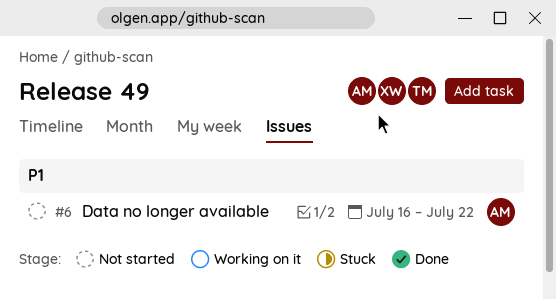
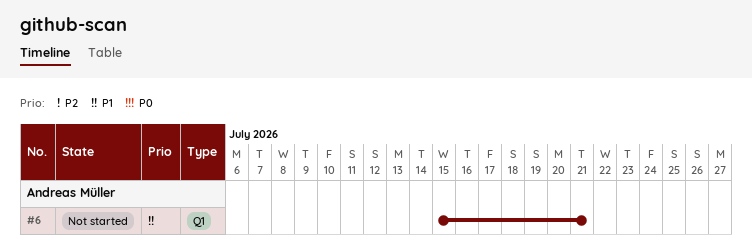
#6, start: Jul 16 -> Jul 15
#6, due: Jul 22 -> Jul 21

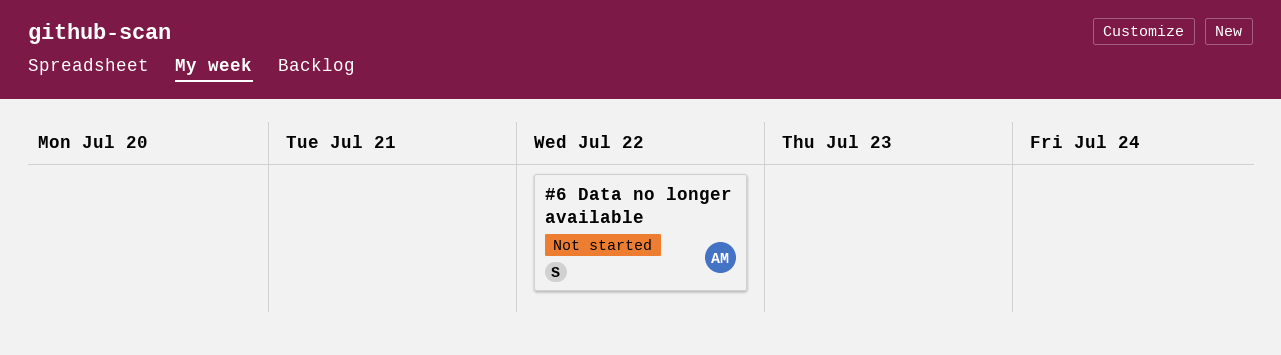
#6, due: Jul 21 -> Jul 22

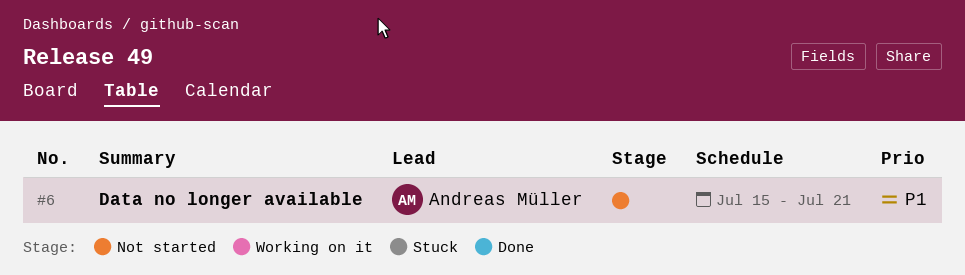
#6, due: Jul 22 -> Jul 21

